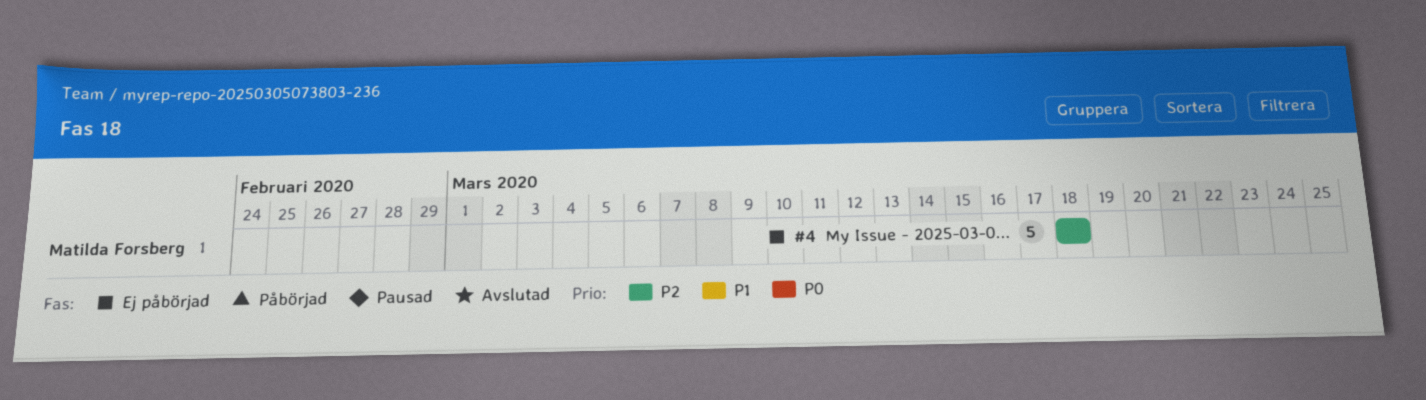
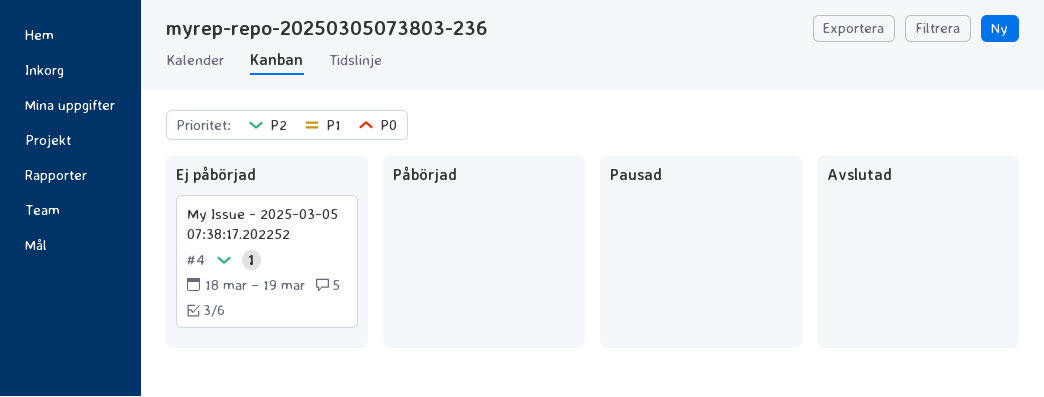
#4, estimate: 5 -> 1
#4, due: Mar 18 -> Mar 19

